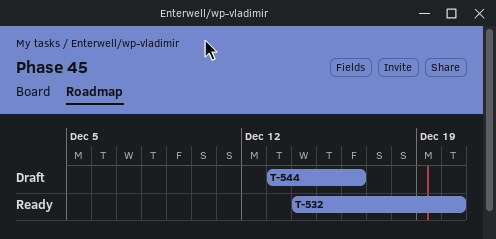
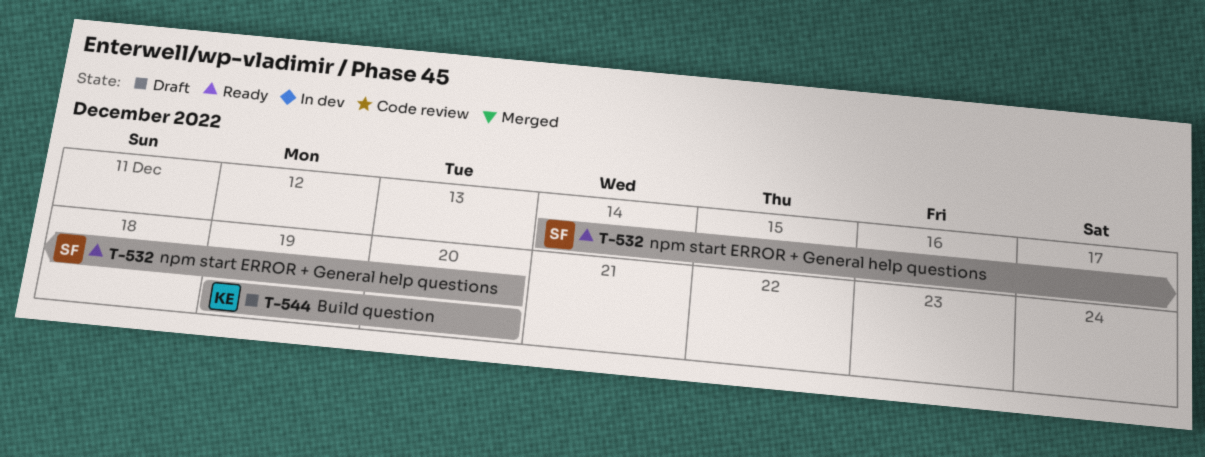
T-544, start: Dec 13 -> Dec 19
T-544, due: Dec 16 -> Dec 20

